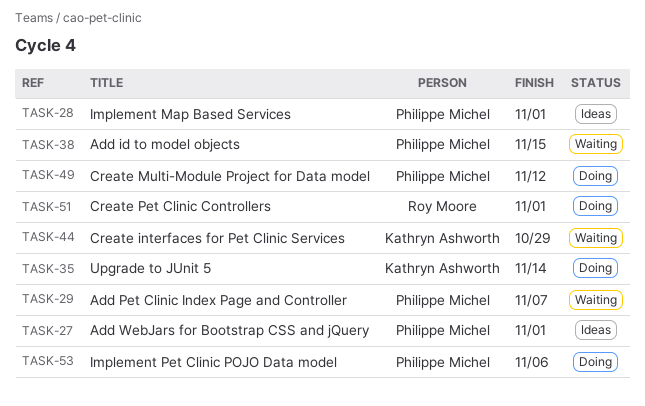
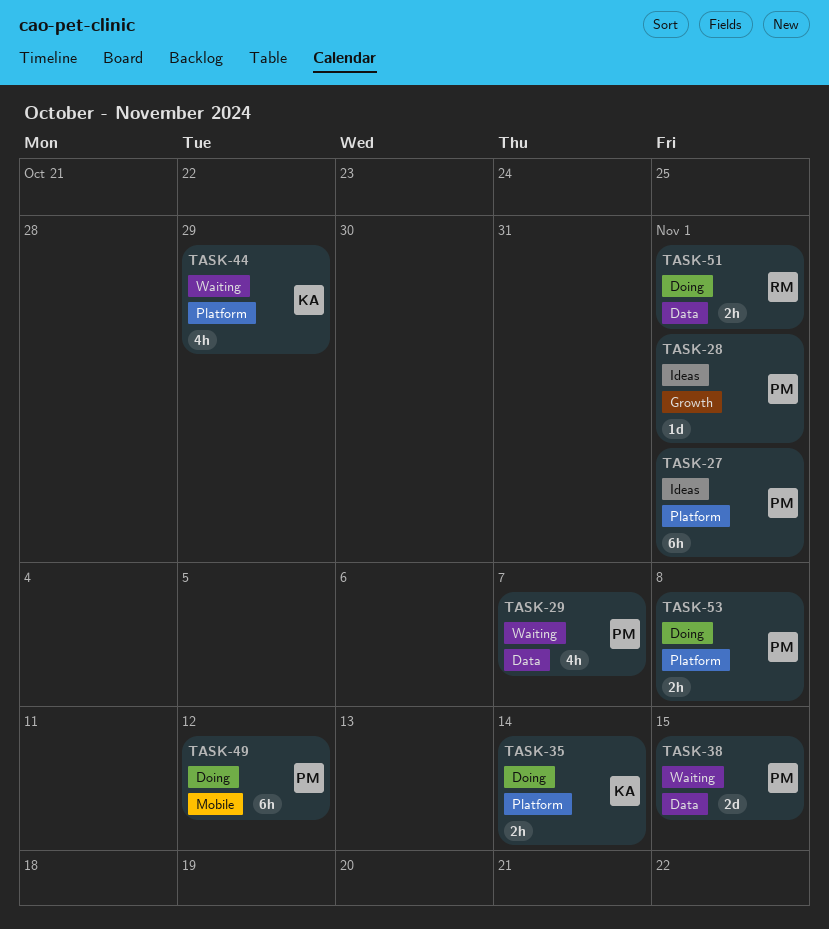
TASK-53, due: Nov 6 -> Nov 8

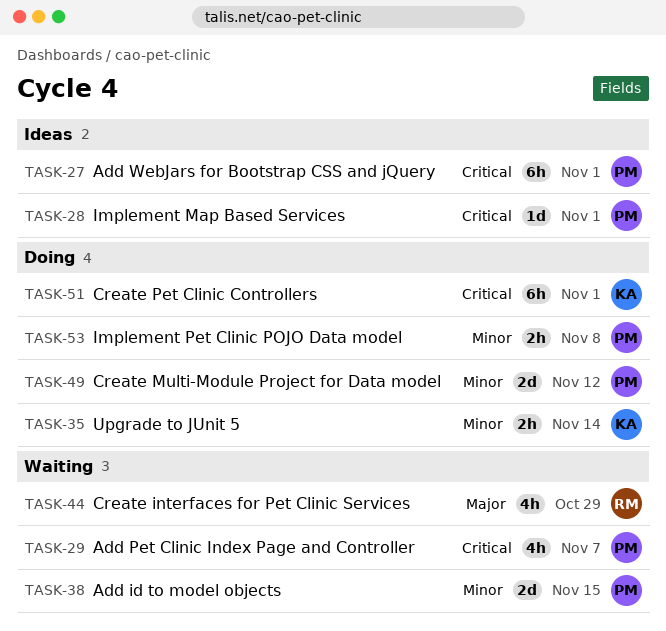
TASK-44, owner: KA -> RM
TASK-49, estimate: 6h -> 2d
TASK-51, owner: RM -> KA
TASK-51, estimate: 2h -> 6h

